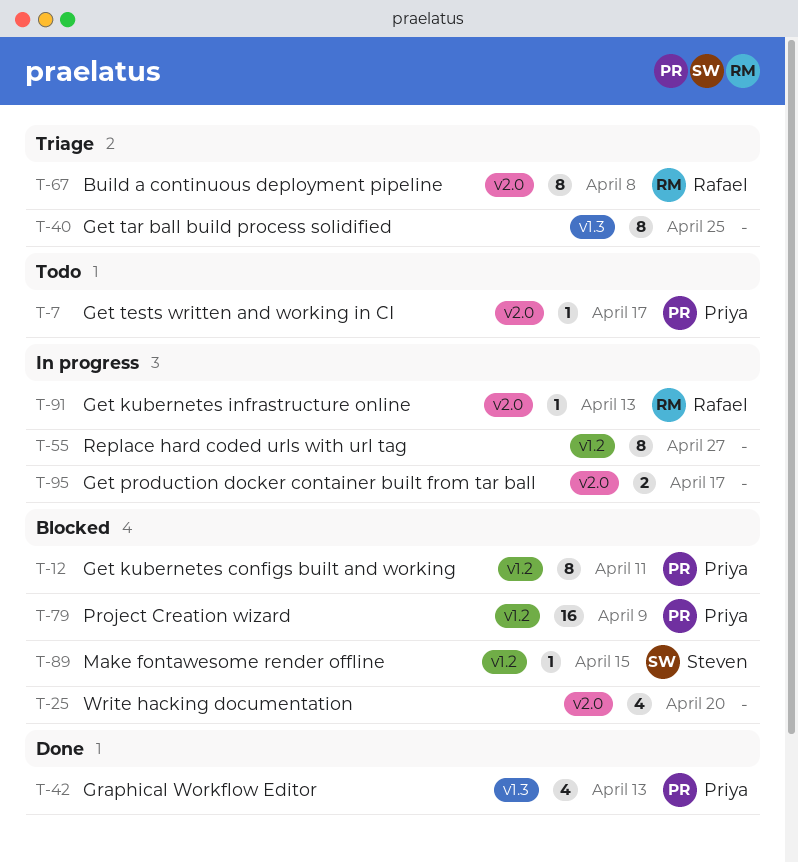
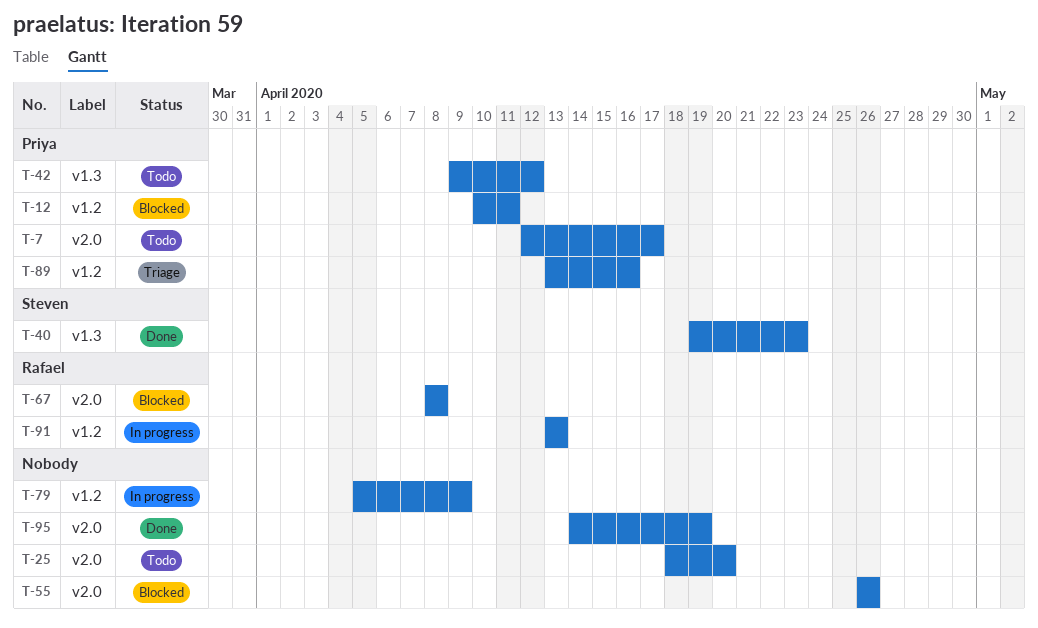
T-25, status: Blocked -> Todo
T-40, status: Triage -> Done
T-40, owner: none -> Steven
T-40, due: Apr 25 -> Apr 23
T-42, status: Done -> Todo
T-42, due: Apr 13 -> Apr 12
T-55, status: In progress -> Blocked
T-55, label: v1.2 -> v2.0
T-55, due: Apr 27 -> Apr 26
T-67, status: Triage -> Blocked
T-79, status: Blocked -> In progress
T-79, owner: Priya -> none
T-89, status: Blocked -> Triage
T-89, owner: Steven -> Priya
T-89, due: Apr 15 -> Apr 16
T-91, label: v2.0 -> v1.2
T-95, status: In progress -> Done
T-95, due: Apr 17 -> Apr 19

